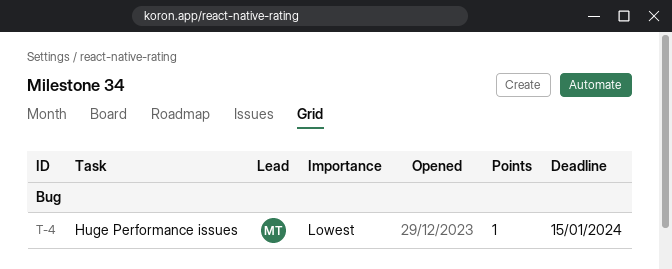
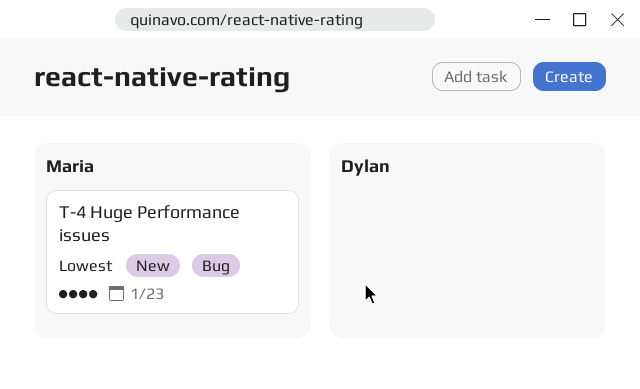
T-4, estimate: 1 -> 4
T-4, due: Jan 15 -> Jan 23

